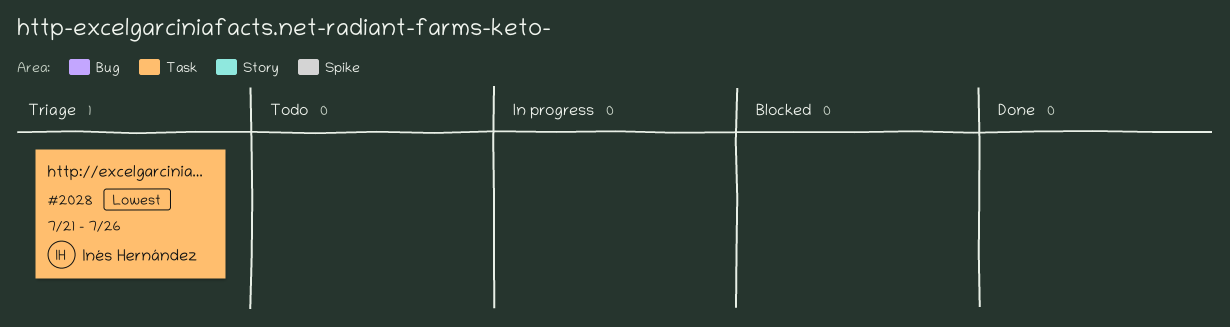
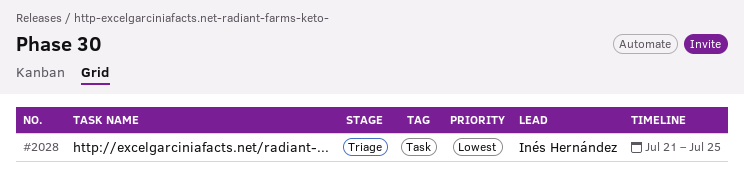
#2028, due: Jul 26 -> Jul 25

